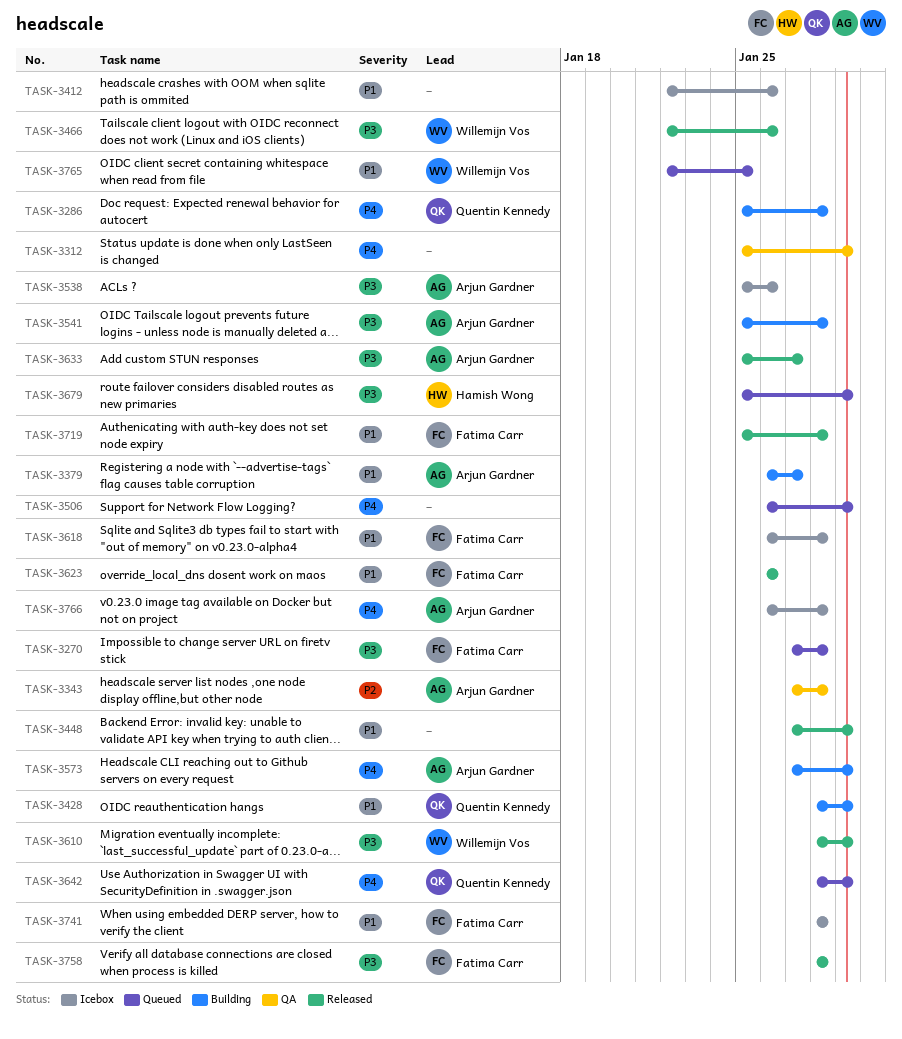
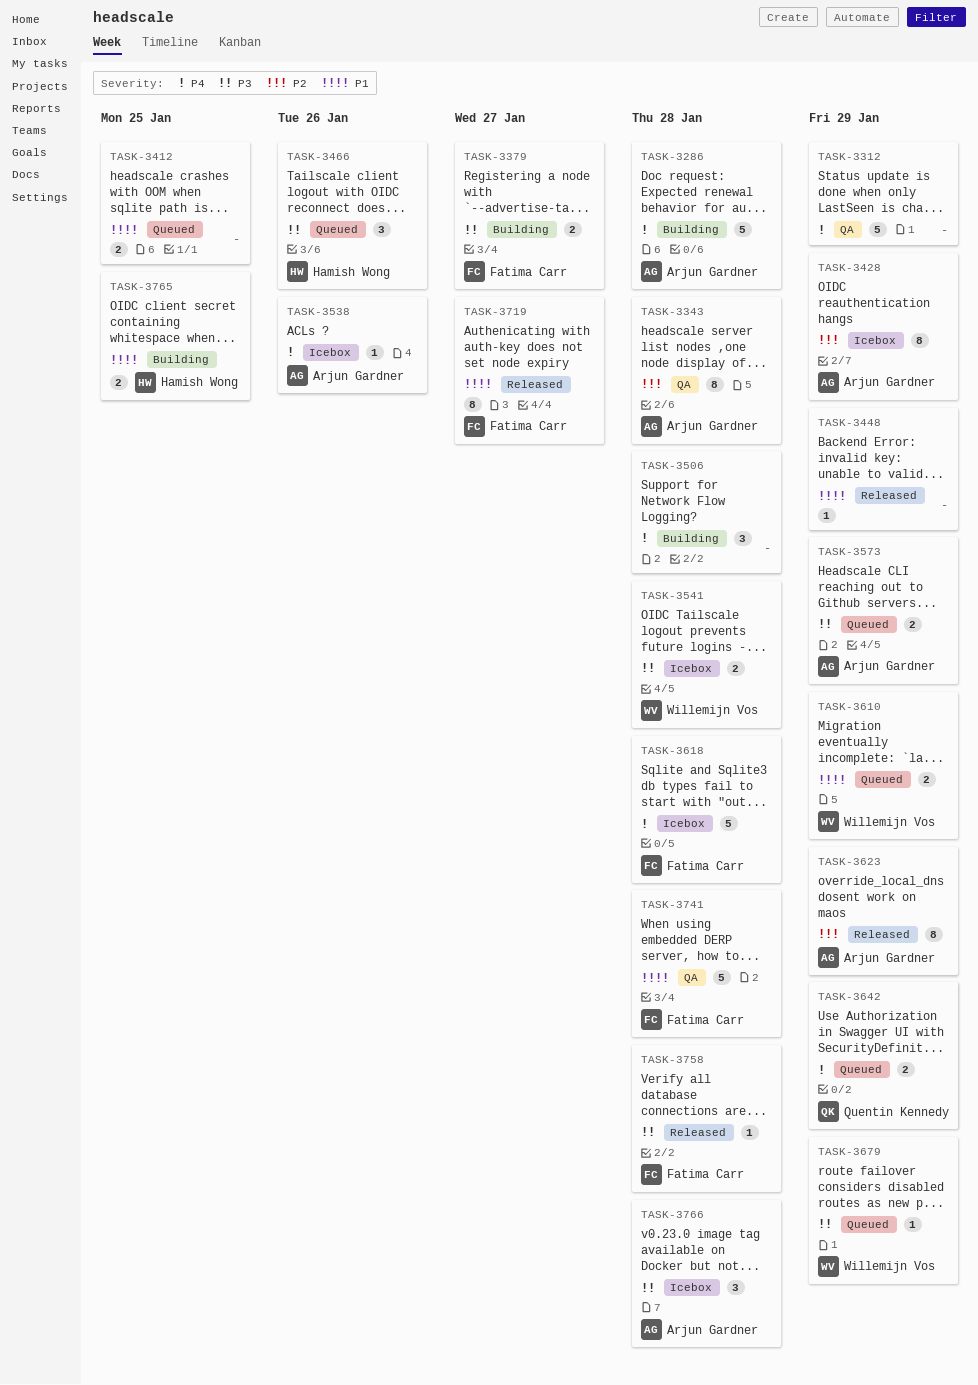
TASK-3270: present -> none
TASK-3286, owner: Quentin Kennedy -> Arjun Gardner
TASK-3379, owner: Arjun Gardner -> Fatima Carr
TASK-3379, priority: P1 -> P3
TASK-3412, status: Icebox -> Queued
TASK-3412, due: Jan 26 -> Jan 25
TASK-3428, status: Building -> Icebox
TASK-3428, owner: Quentin Kennedy -> Arjun Gardner
TASK-3428, priority: P1 -> P2
TASK-3466, status: Released -> Queued
TASK-3466, owner: Willemijn Vos -> Hamish Wong
TASK-3506, status: Queued -> Building
TASK-3506, due: Jan 29 -> Jan 28
TASK-3538, priority: P3 -> P4
TASK-3541, status: Building -> Icebox
TASK-3541, owner: Arjun Gardner -> Willemijn Vos
TASK-3573, status: Building -> Queued
TASK-3573, priority: P4 -> P3
TASK-3610, status: Released -> Queued
TASK-3610, priority: P3 -> P1
TASK-3618, priority: P1 -> P4
TASK-3623, owner: Fatima Carr -> Arjun Gardner
TASK-3623, priority: P1 -> P2
TASK-3623, due: Jan 26 -> Jan 29
TASK-3633: present -> none
TASK-3679, owner: Hamish Wong -> Willemijn Vos
TASK-3719, due: Jan 28 -> Jan 27
TASK-3741, status: Icebox -> QA
TASK-3765, status: Queued -> Building
TASK-3765, owner: Willemijn Vos -> Hamish Wong
TASK-3766, priority: P4 -> P3

